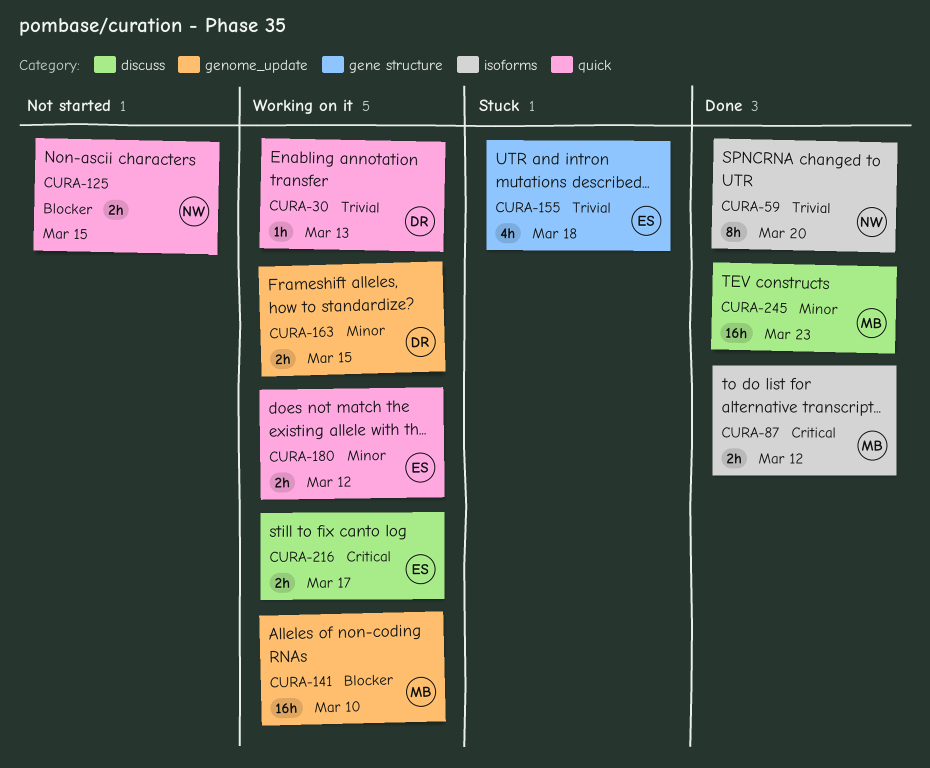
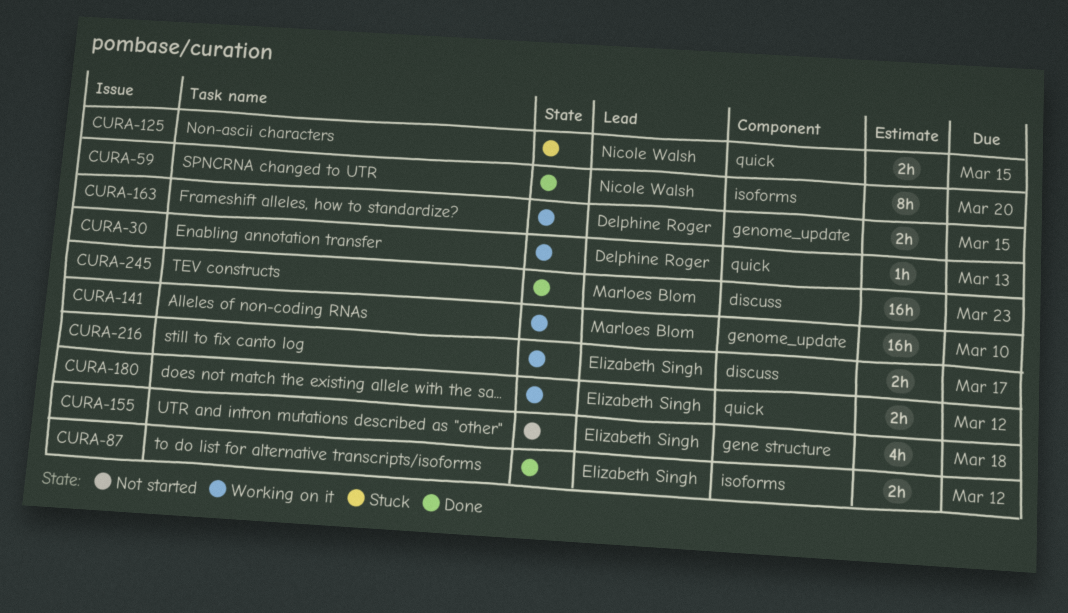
CURA-87, owner: Marloes Blom -> Elizabeth Singh
CURA-125, status: Not started -> Stuck
CURA-155, status: Stuck -> Not started

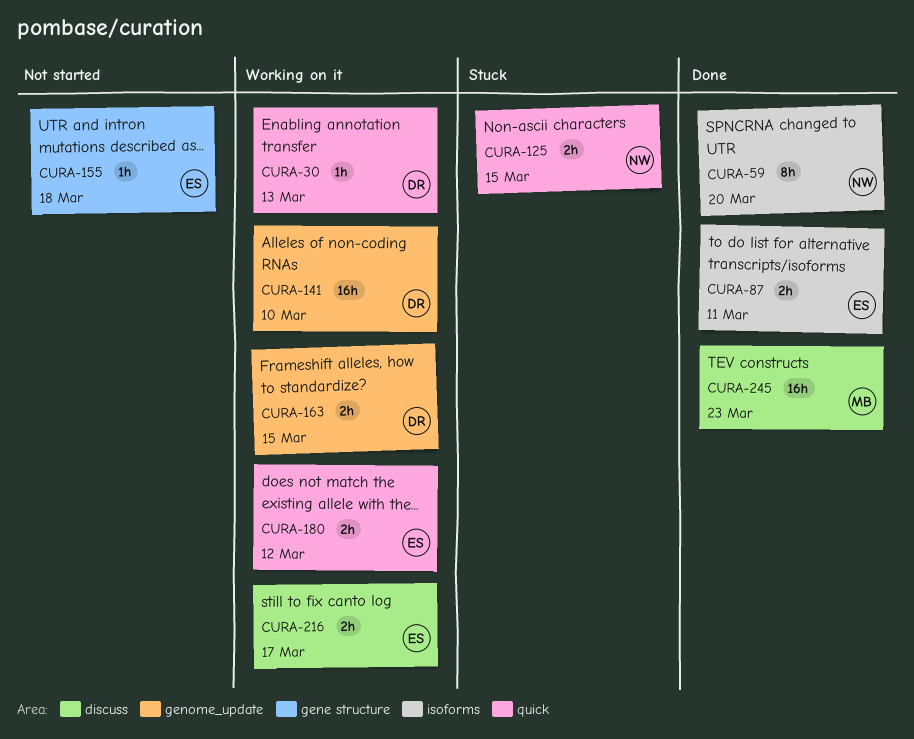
CURA-87, due: Mar 12 -> Mar 11
CURA-141, owner: Marloes Blom -> Delphine Roger
CURA-155, estimate: 4h -> 1h

